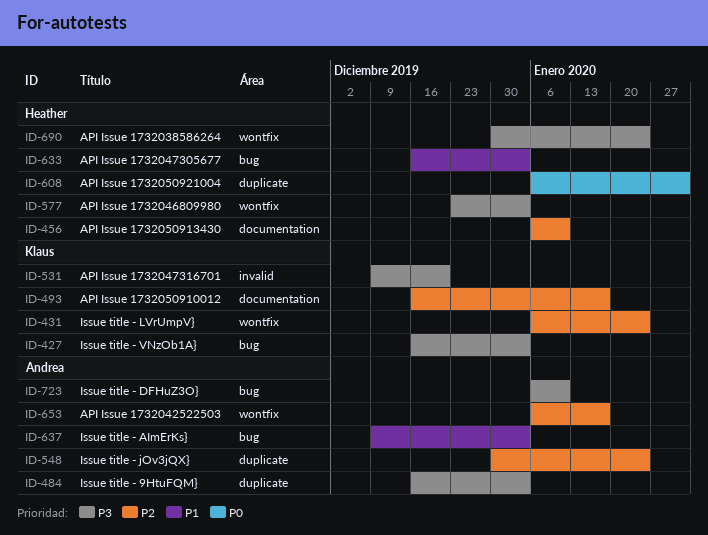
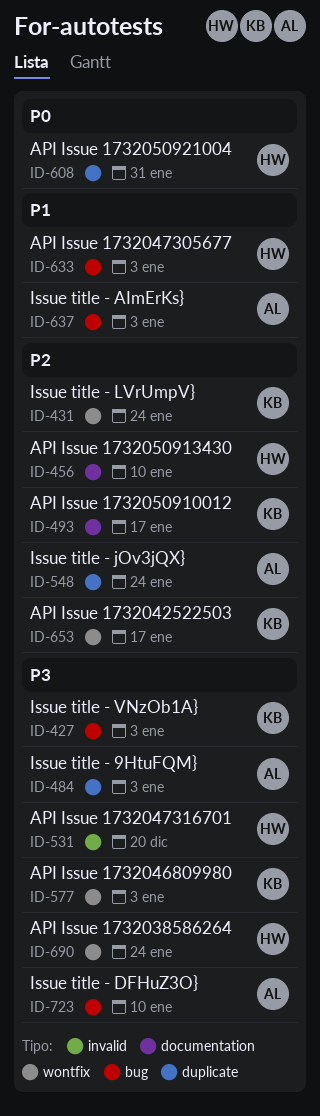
ID-531, owner: Klaus -> Heather
ID-577, owner: Heather -> Klaus
ID-653, owner: Andrea -> Klaus

